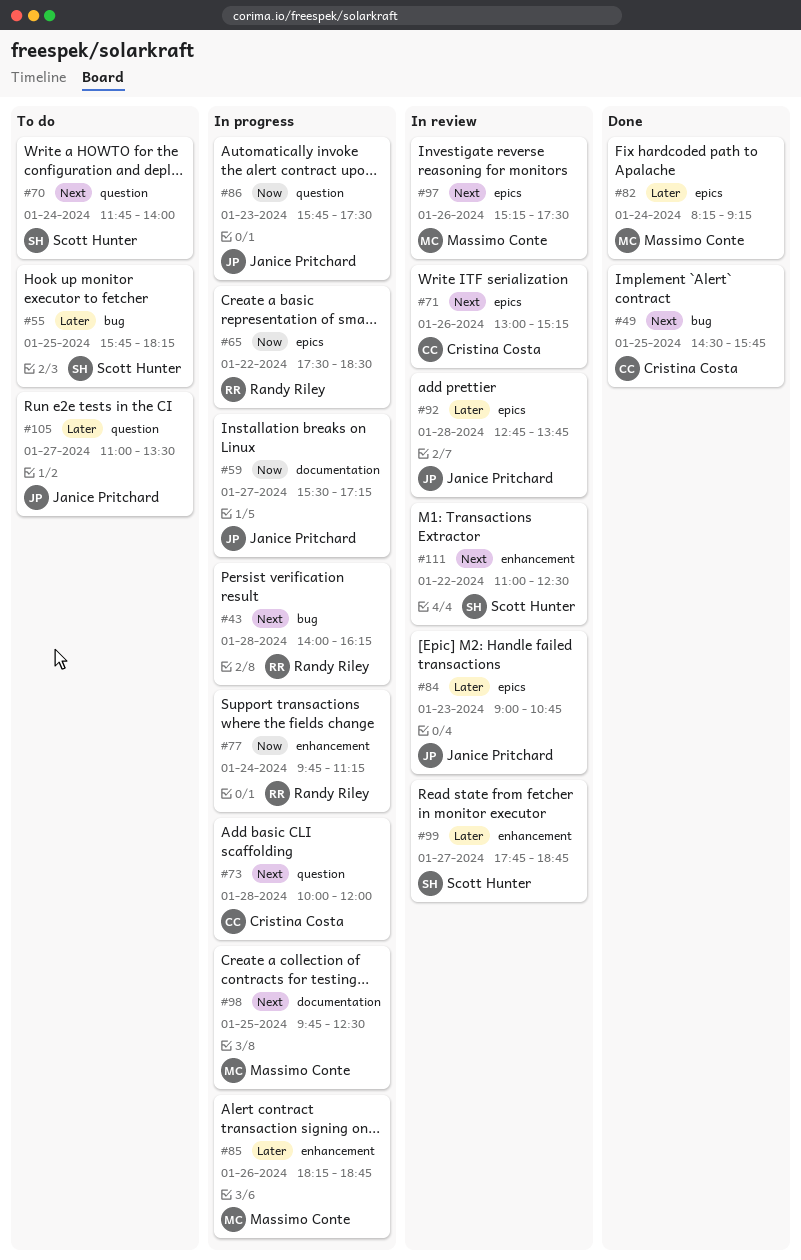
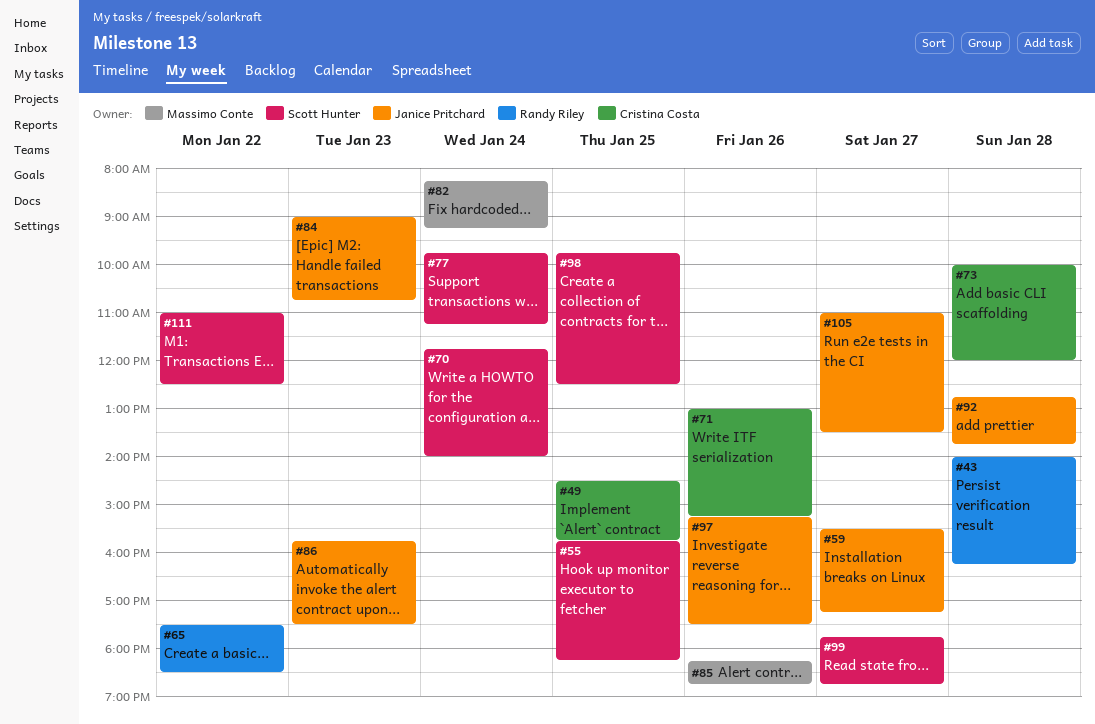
#77, owner: Randy Riley -> Scott Hunter
#97, owner: Massimo Conte -> Janice Pritchard
#98, owner: Massimo Conte -> Scott Hunter

